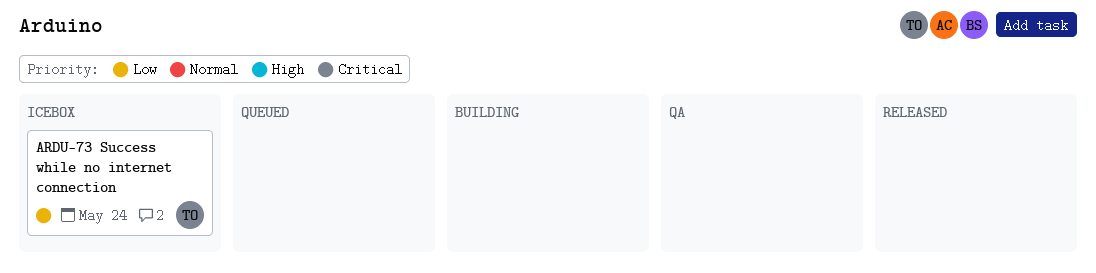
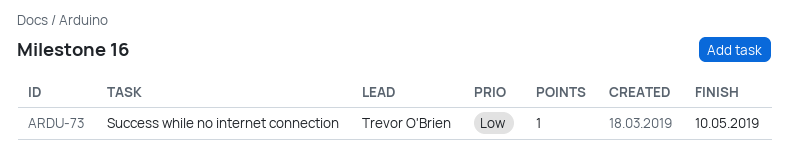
ARDU-73, due: May 24 -> May 10

